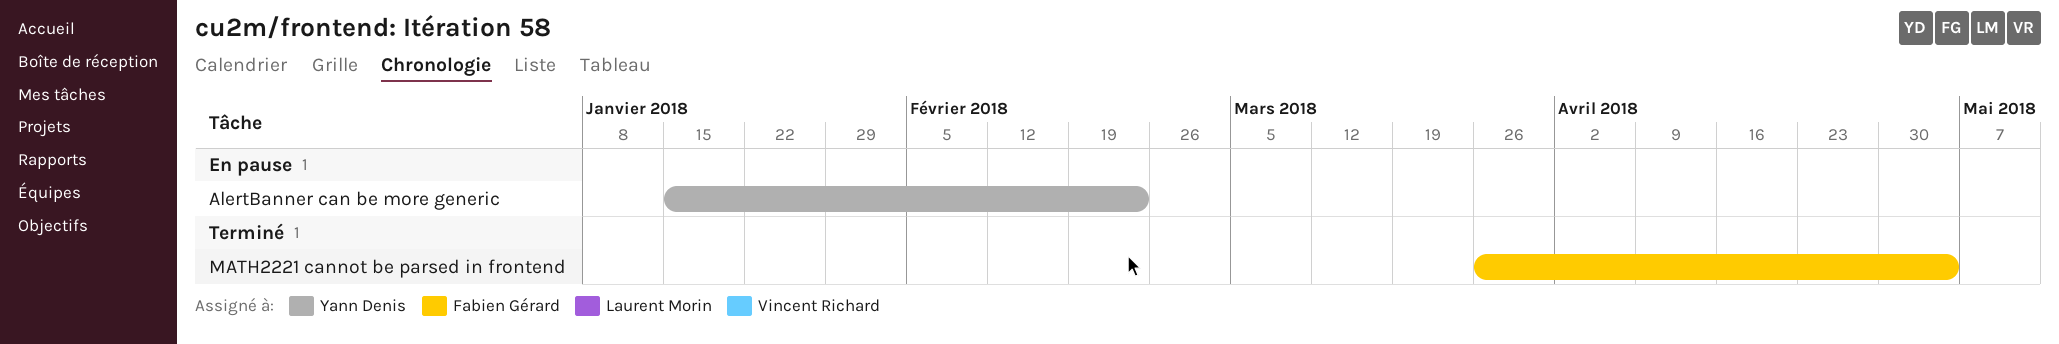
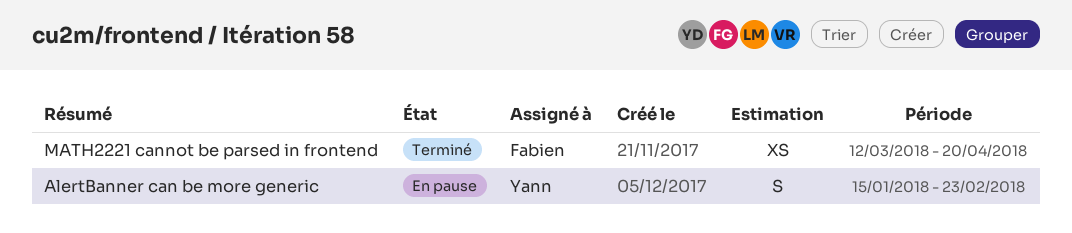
MATH2221 cannot be parsed in frontend, start: Mar 26 -> Mar 12
MATH2221 cannot be parsed in frontend, due: May 4 -> Apr 20

